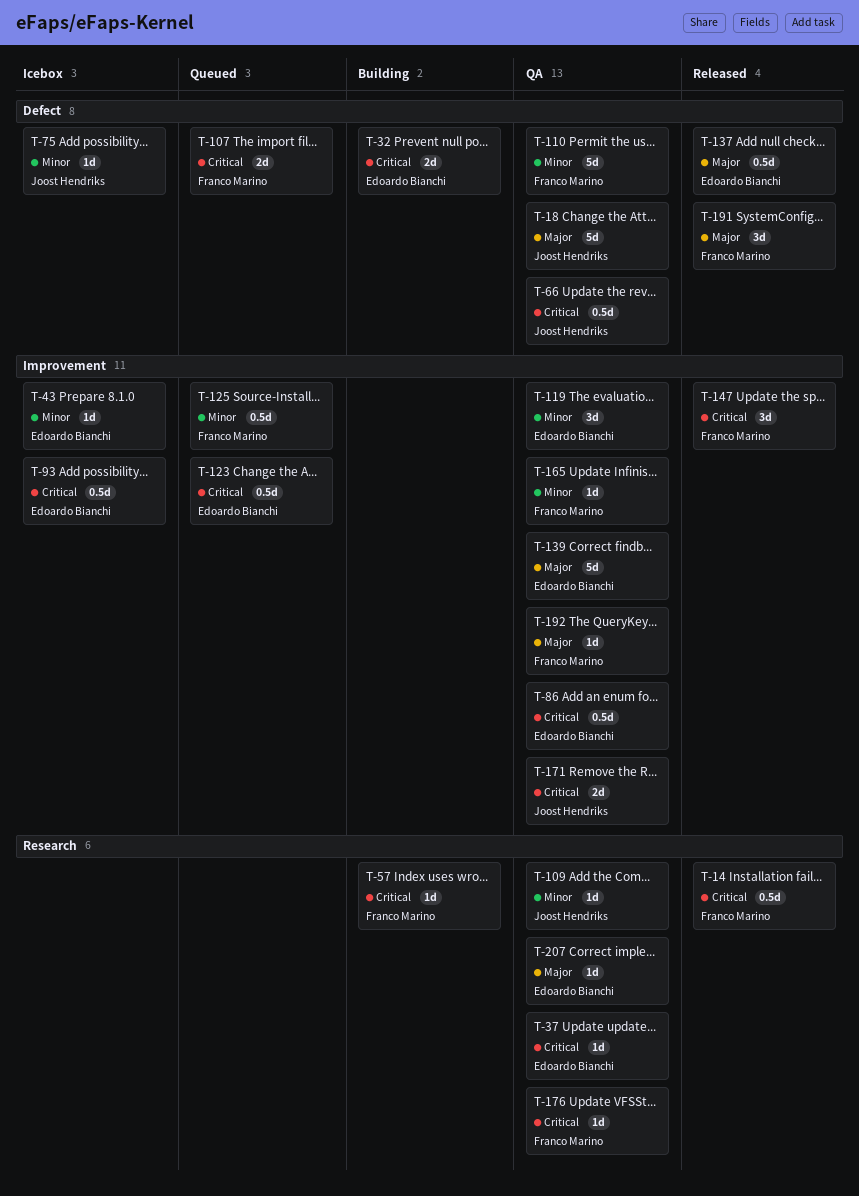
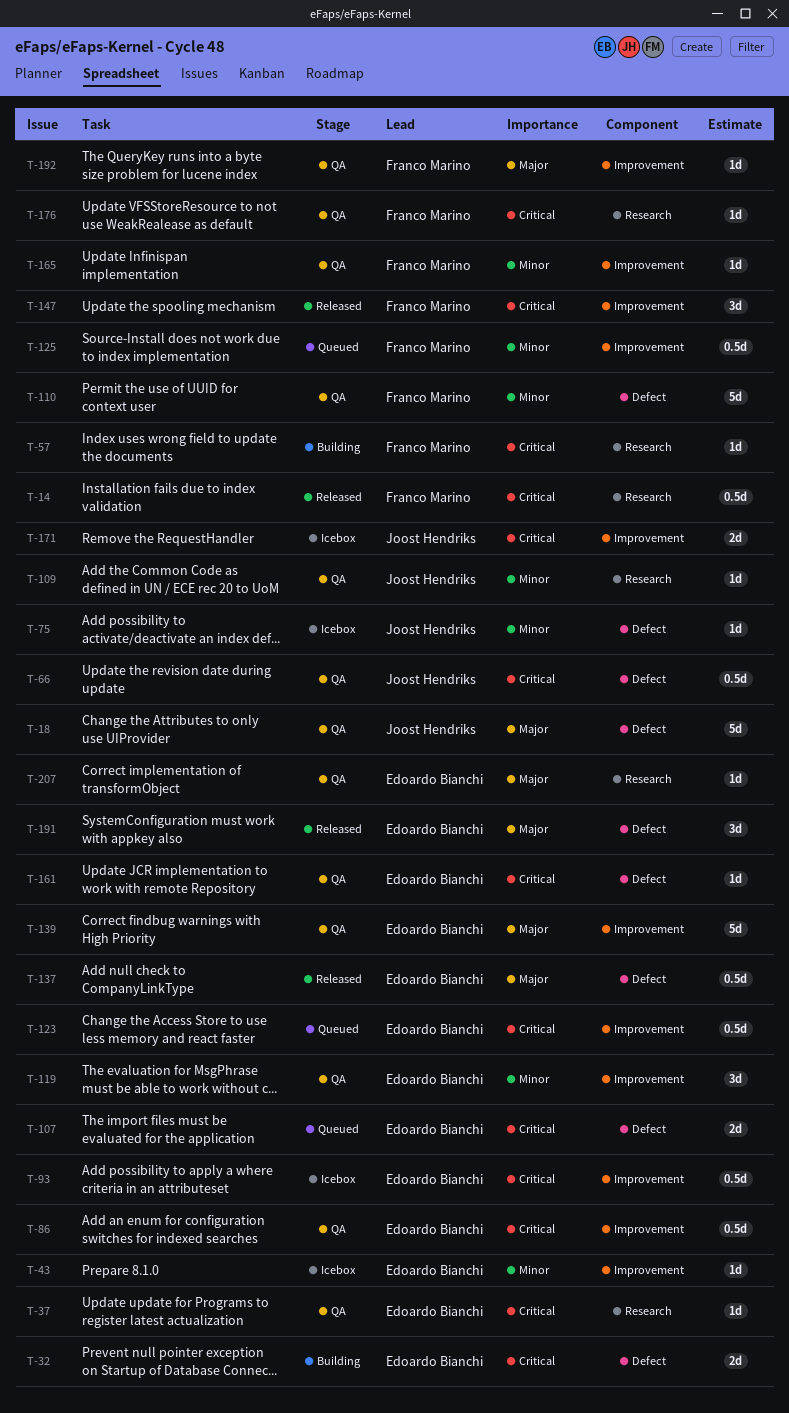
T-107, owner: Franco Marino -> Edoardo Bianchi
T-161: none -> present
T-171, status: QA -> Icebox
T-191, owner: Franco Marino -> Edoardo Bianchi

